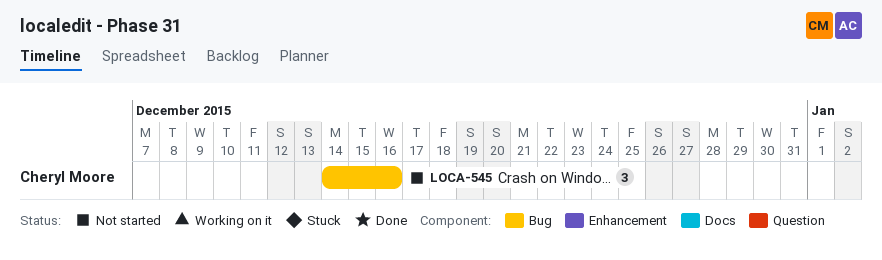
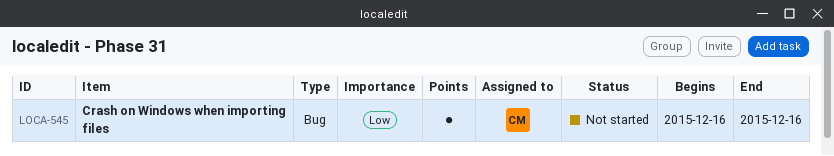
LOCA-545, estimate: 3 -> 1
LOCA-545, start: Dec 14 -> Dec 16

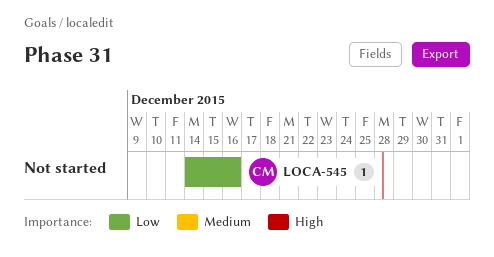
LOCA-545, start: Dec 16 -> Dec 14

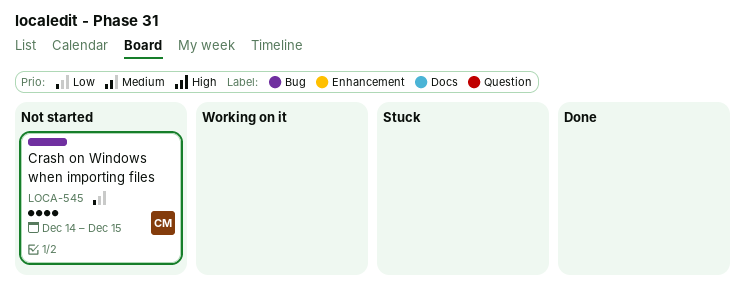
LOCA-545, estimate: 1 -> 4
LOCA-545, due: Dec 16 -> Dec 15

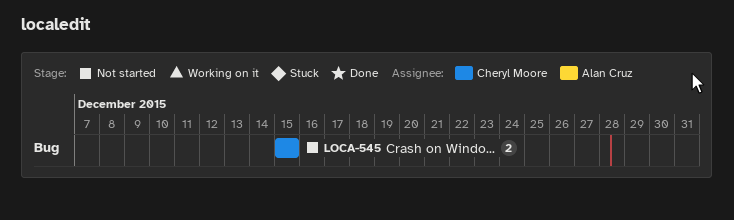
LOCA-545, estimate: 4 -> 2
LOCA-545, start: Dec 14 -> Dec 15

